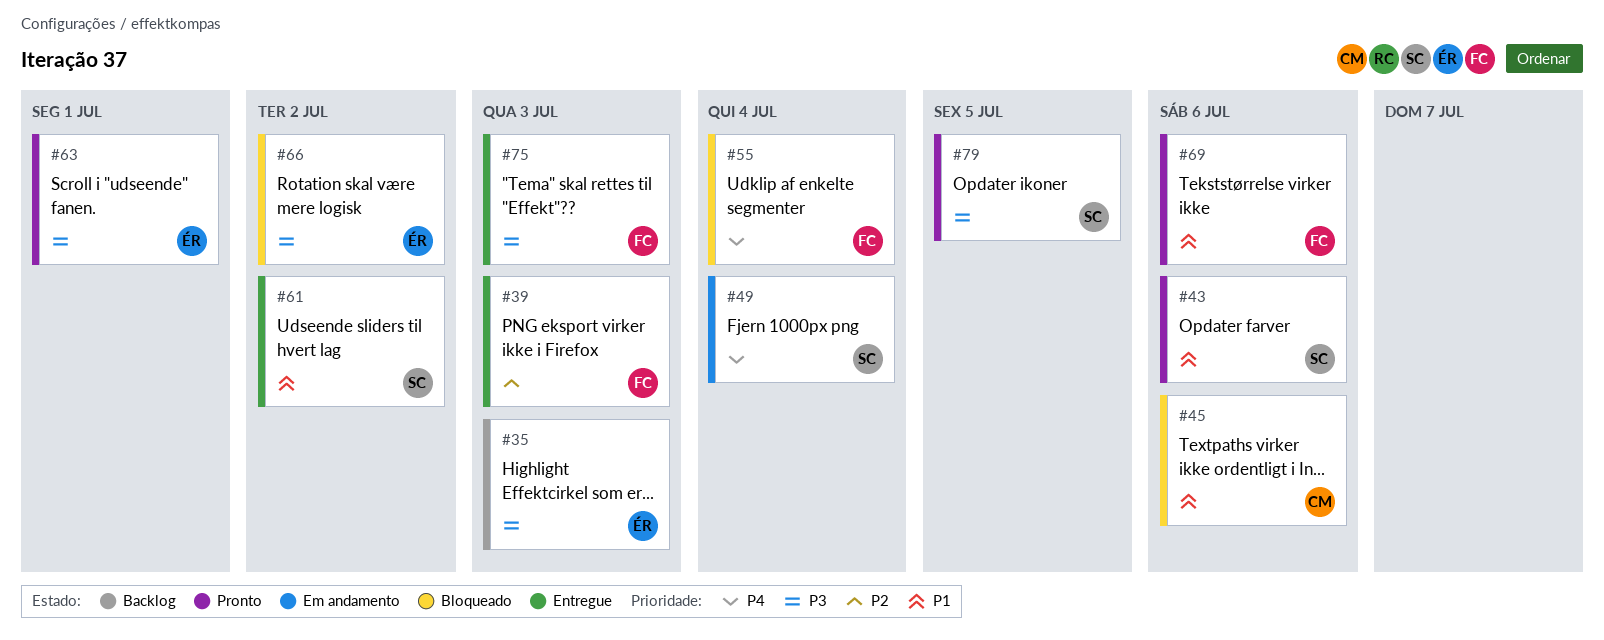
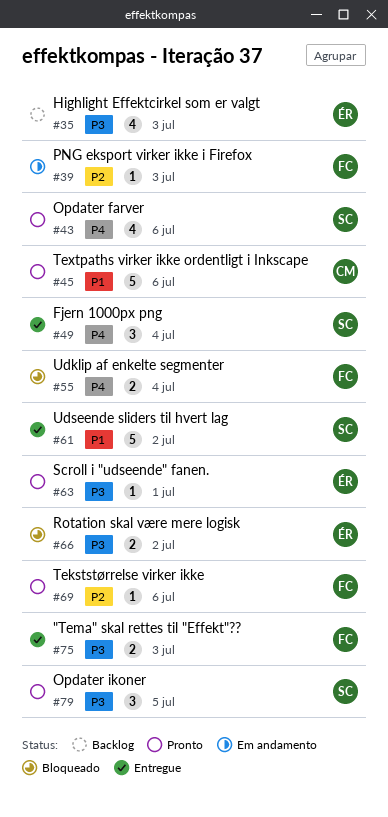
#39, status: Entregue -> Em andamento
#43, priority: P1 -> P4
#45, status: Bloqueado -> Pronto
#49, status: Em andamento -> Entregue
#69, priority: P1 -> P2

